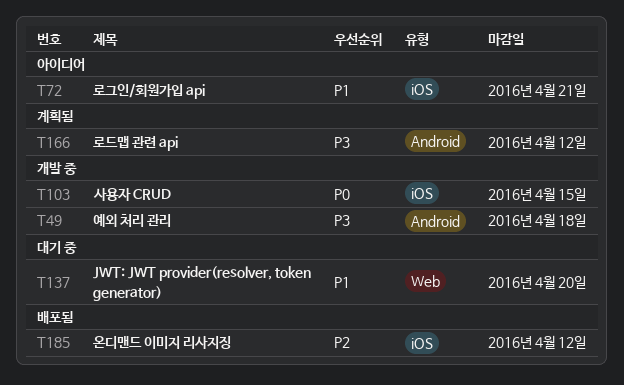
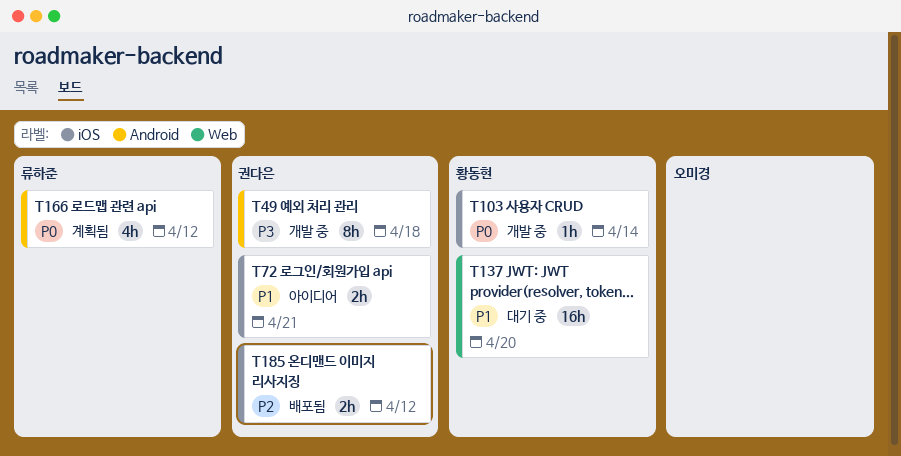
T103, due: Apr 15 -> Apr 14
T166, priority: P3 -> P0

